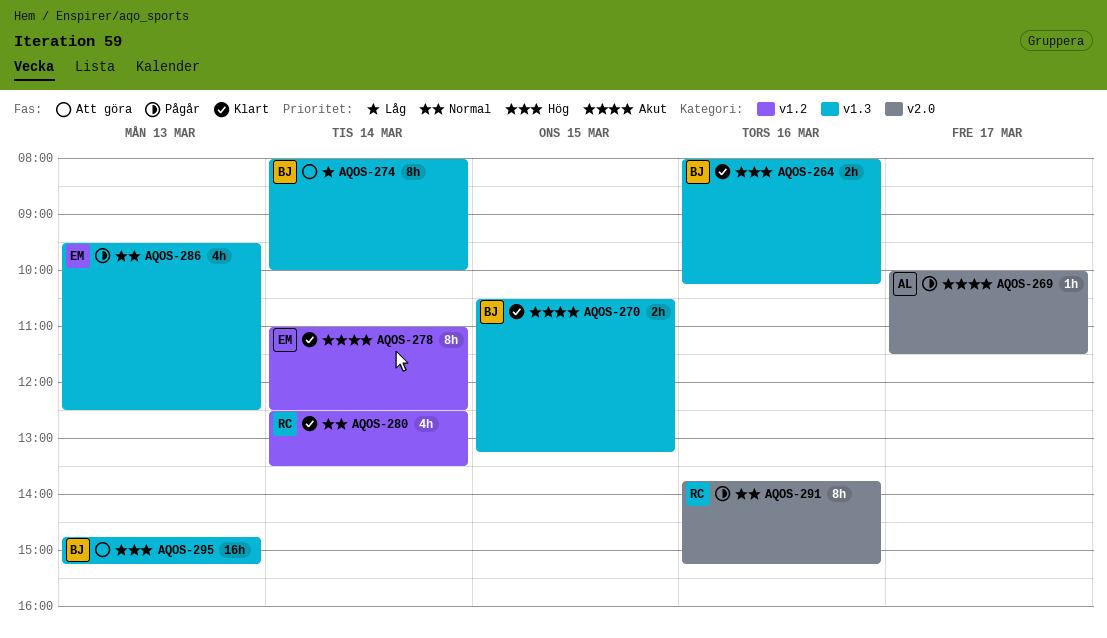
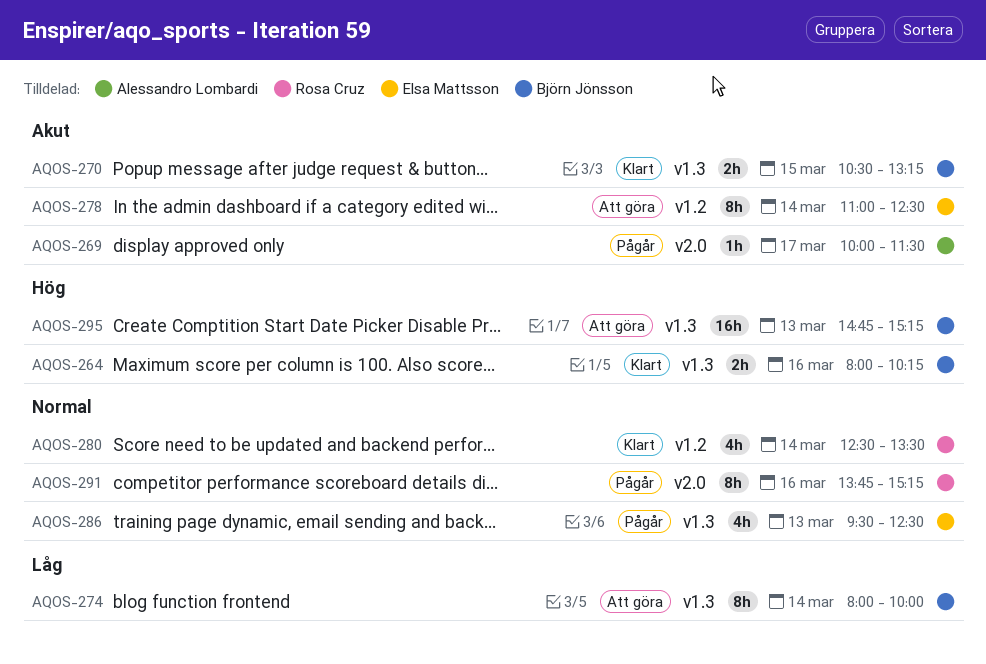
AQOS-278, status: Klart -> Att göra

